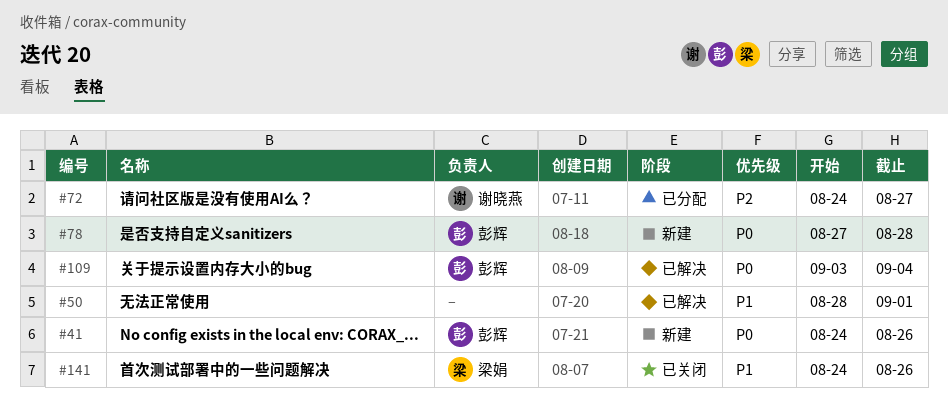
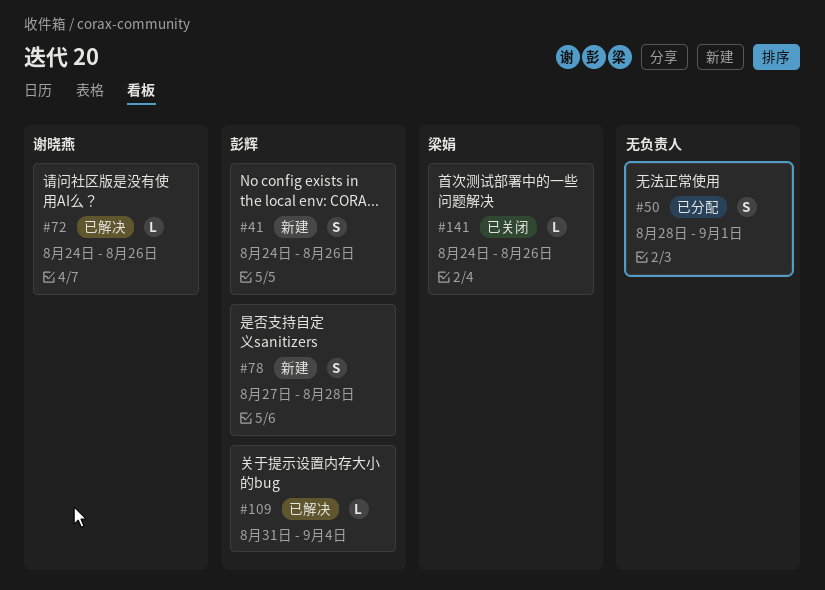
#50, status: 已解决 -> 已分配
#72, status: 已分配 -> 已解决
#72, due: Aug 27 -> Aug 26
#109, start: Sep 3 -> Aug 31

